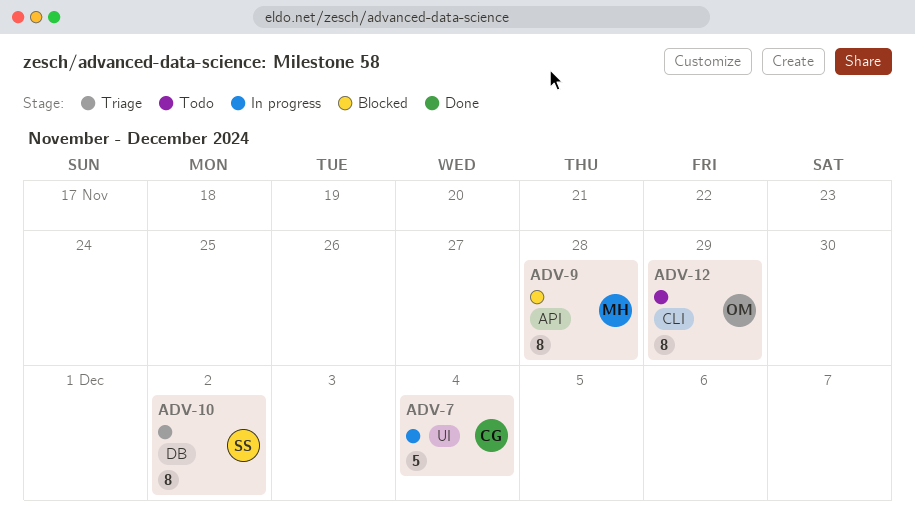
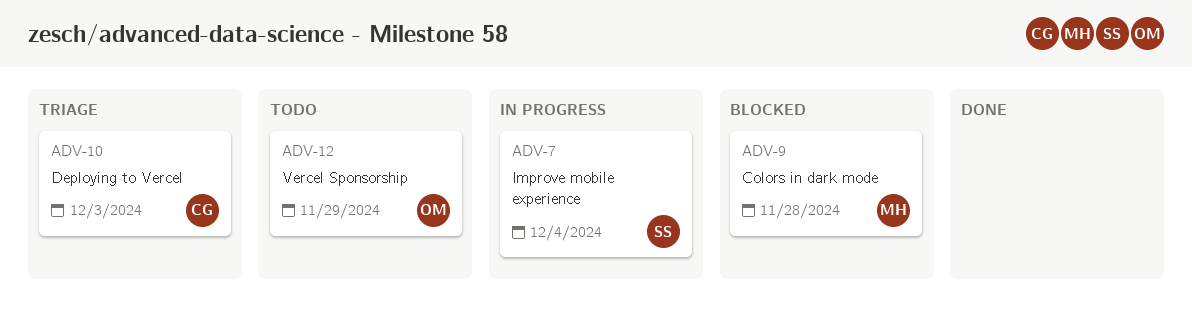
ADV-7, owner: CG -> SS
ADV-10, owner: SS -> CG
ADV-10, due: Dec 2 -> Dec 3

